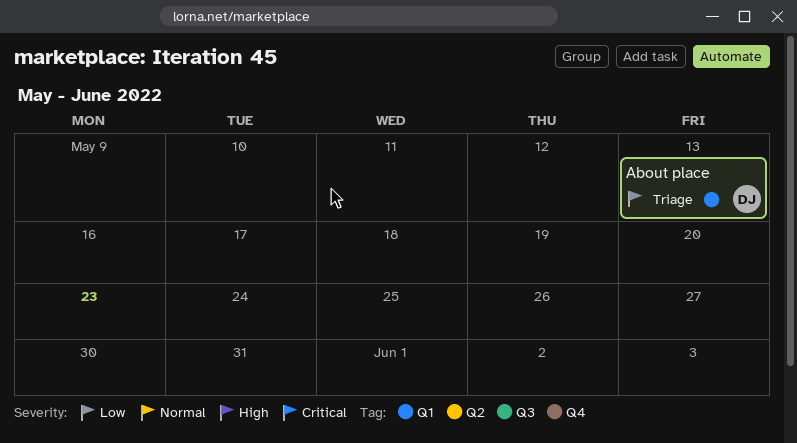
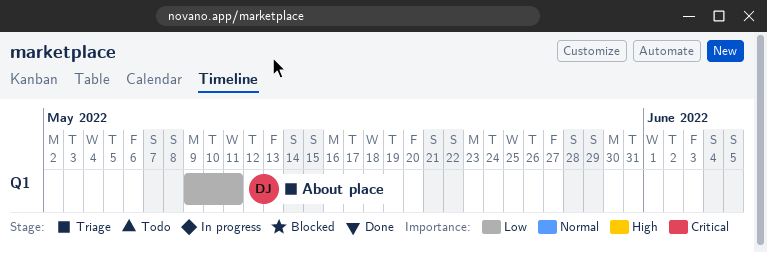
About place, due: May 13 -> May 11

